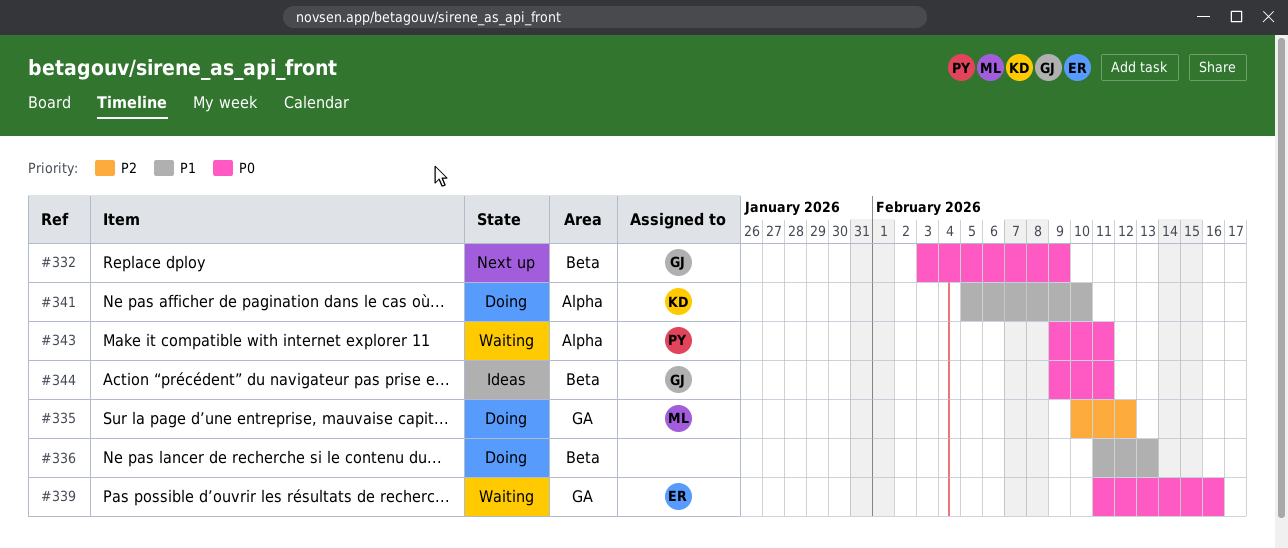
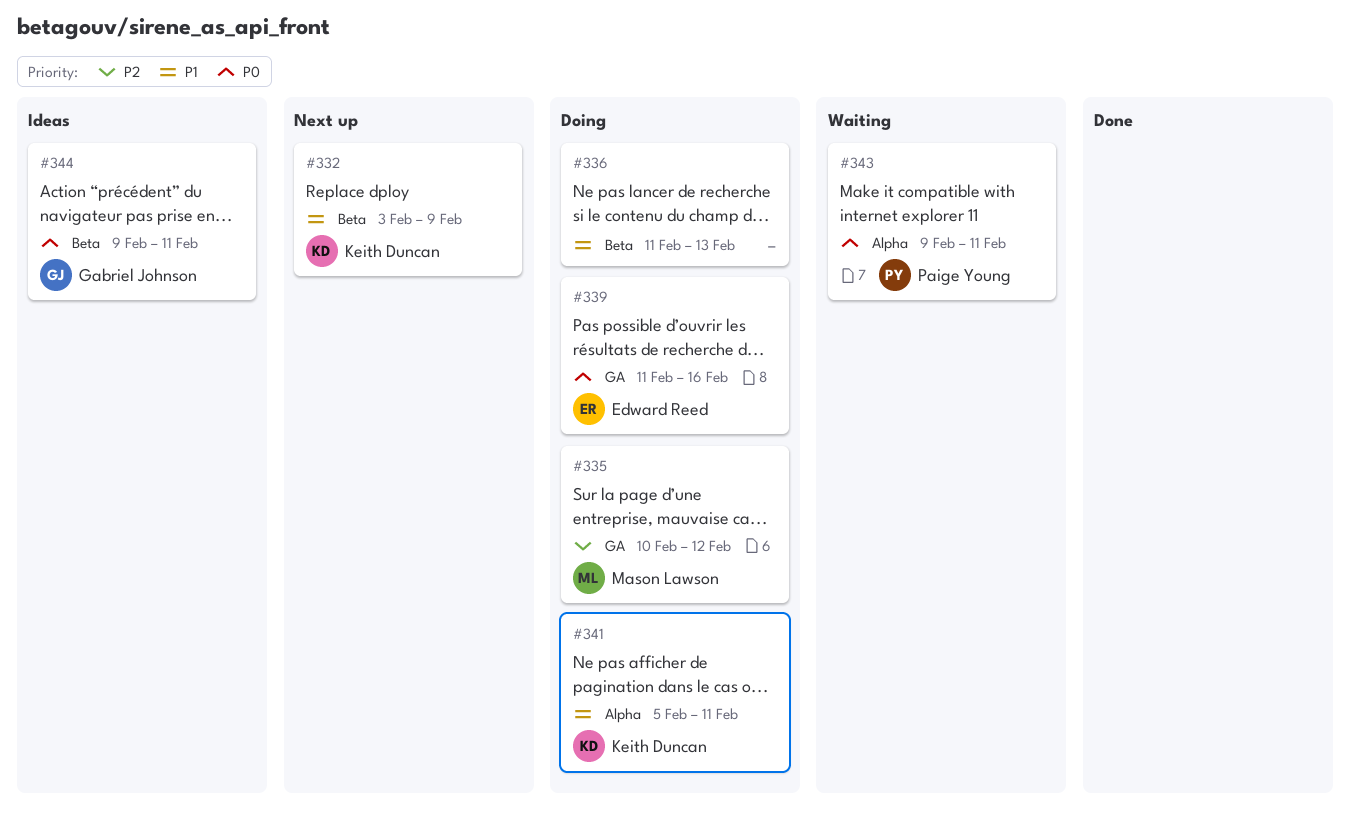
#332, owner: Gabriel Johnson -> Keith Duncan
#332, priority: P0 -> P1
#339, status: Waiting -> Doing
#341, due: Feb 10 -> Feb 11

